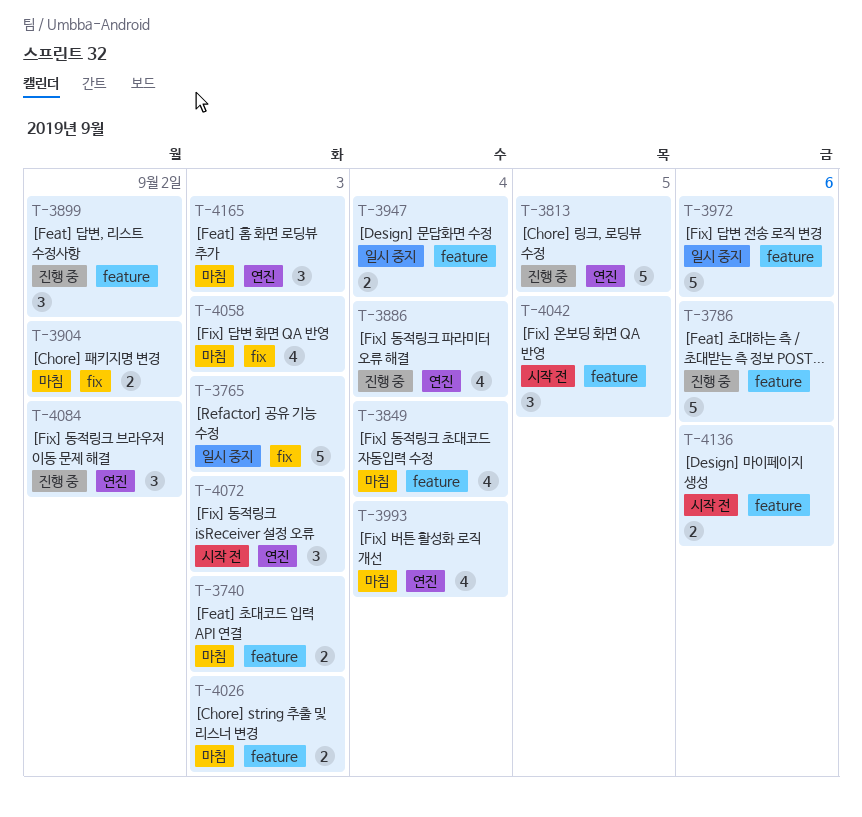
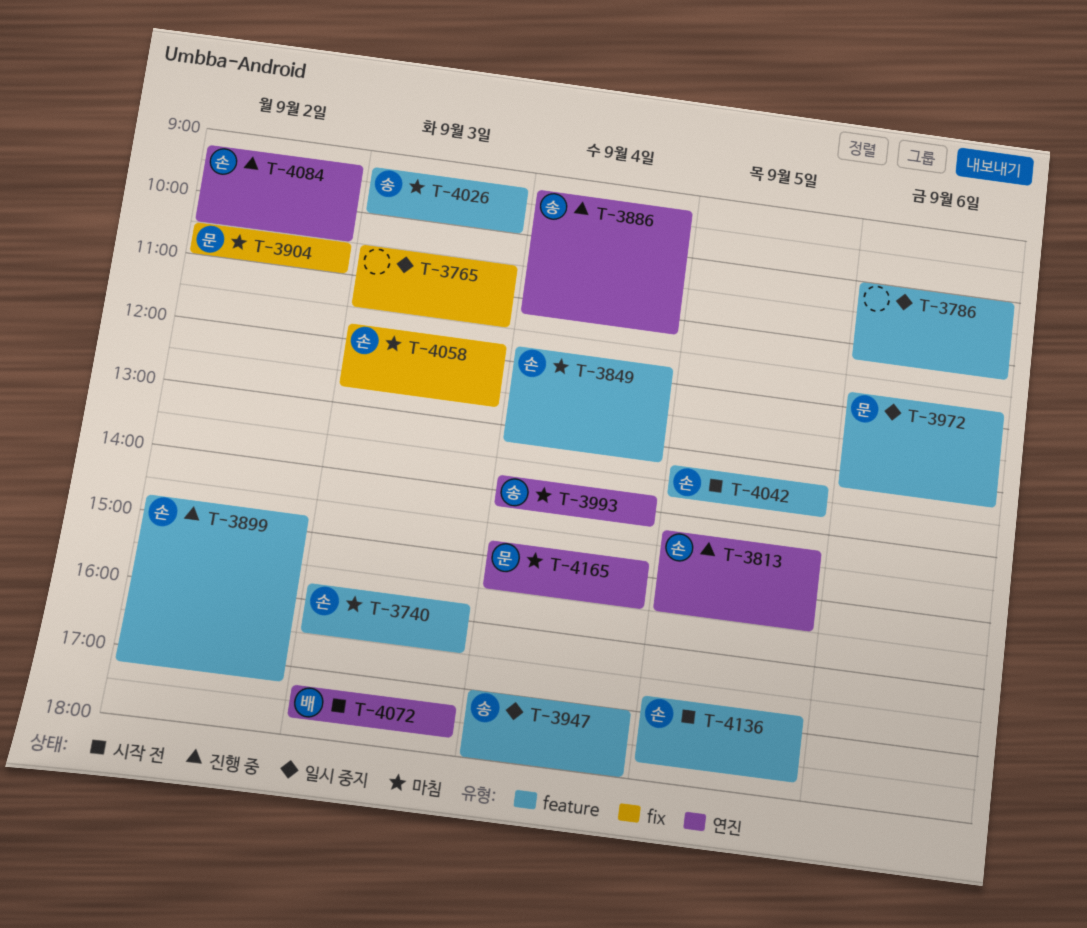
T-3786, status: 진행 중 -> 일시 중지
T-4136, day: Sep 6 -> Sep 5
T-4165, day: Sep 3 -> Sep 4

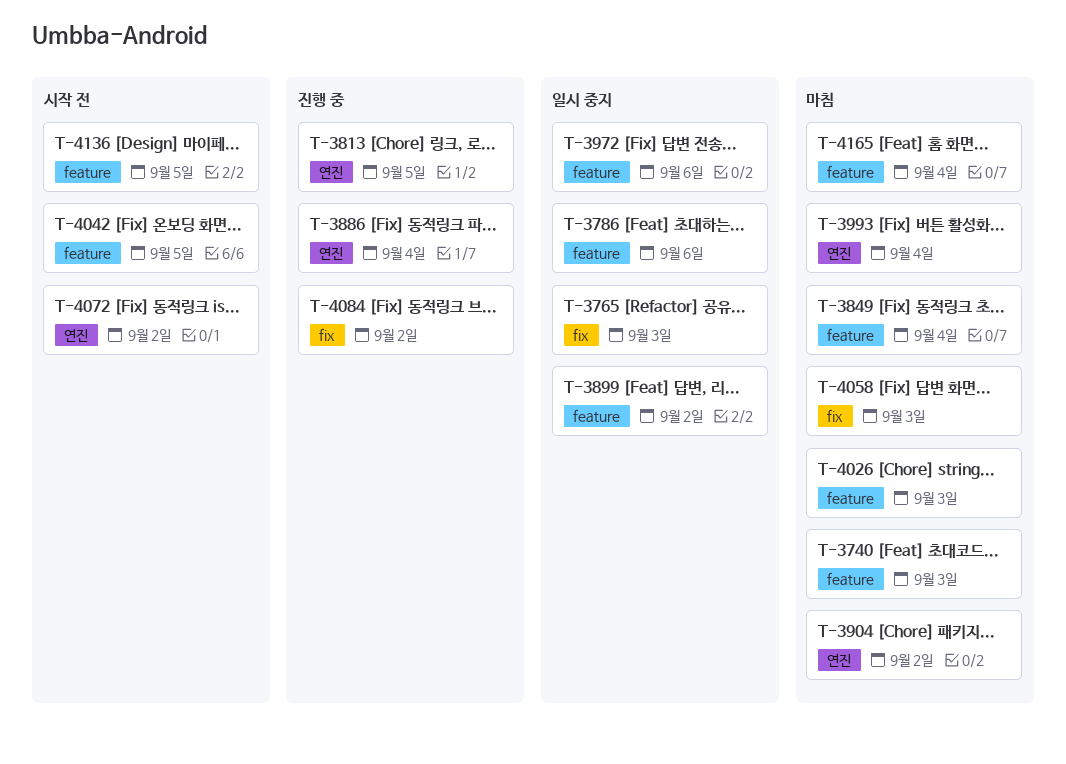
T-3899, status: 진행 중 -> 일시 중지
T-3904, label: fix -> 연진
T-3947: present -> none
T-4072, day: Sep 3 -> Sep 2
T-4084, label: 연진 -> fix
T-4165, label: 연진 -> feature

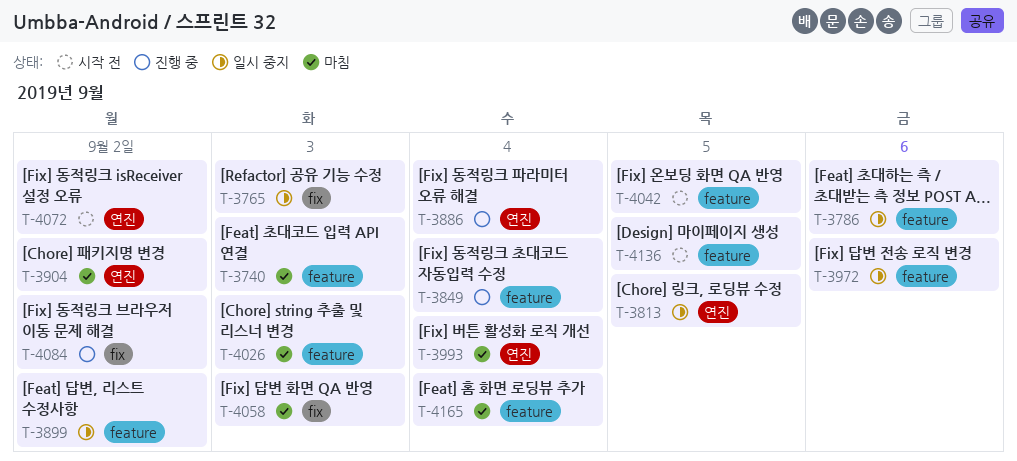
T-3813, status: 진행 중 -> 일시 중지
T-3849, status: 마침 -> 진행 중

